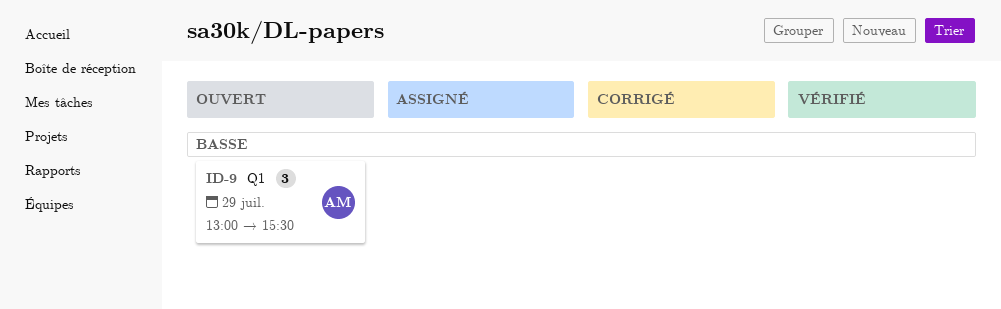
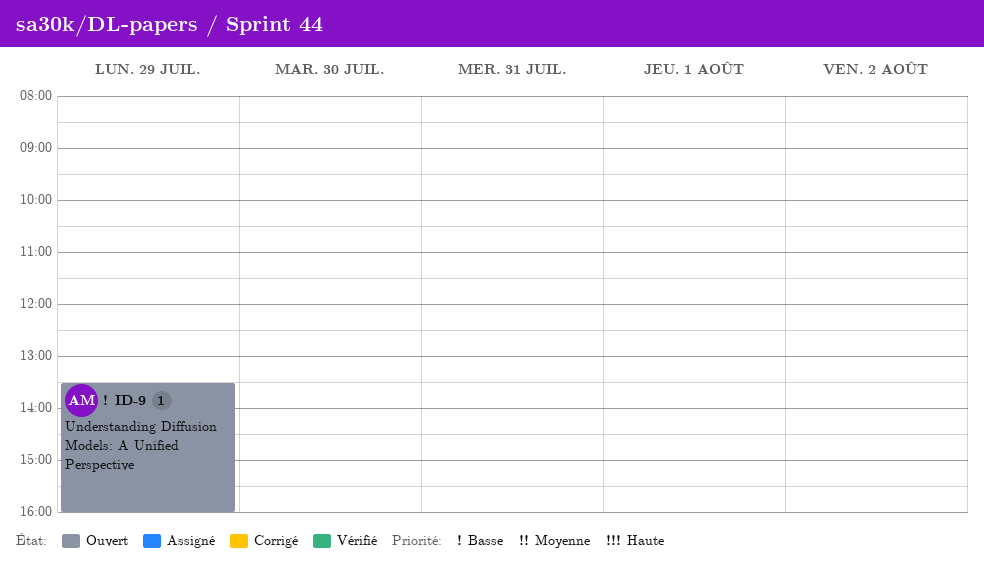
ID-9, estimate: 3 -> 1
ID-9, begins: 13:00 -> 13:30
ID-9, ends: 15:30 -> 16:00

